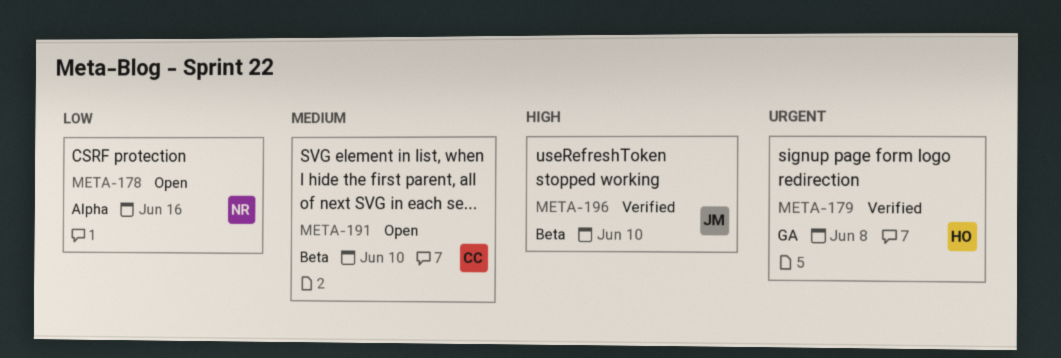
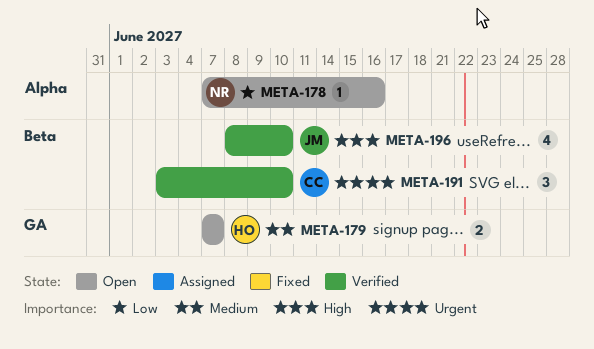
META-179, status: Verified -> Open
META-179, priority: Urgent -> Medium
META-179, due: Jun 8 -> Jun 7
META-191, status: Open -> Verified
META-191, priority: Medium -> Urgent

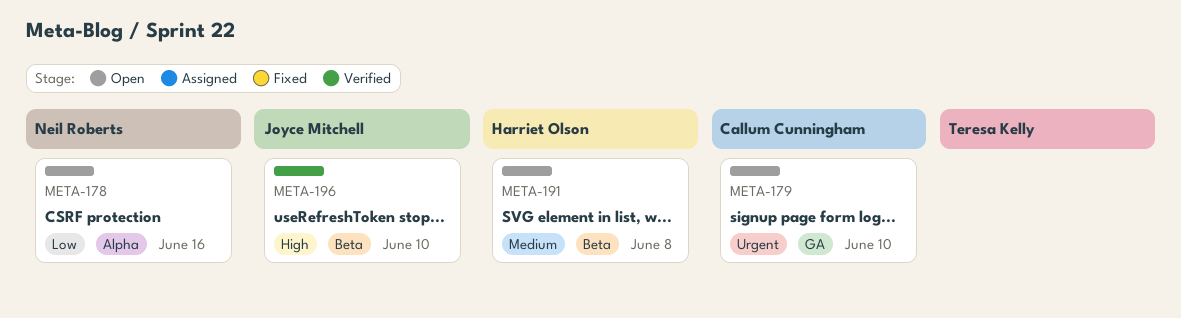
META-179, owner: Harriet Olson -> Callum Cunningham
META-179, priority: Medium -> Urgent
META-179, due: Jun 7 -> Jun 10
META-191, status: Verified -> Open
META-191, owner: Callum Cunningham -> Harriet Olson
META-191, priority: Urgent -> Medium
META-191, due: Jun 10 -> Jun 8

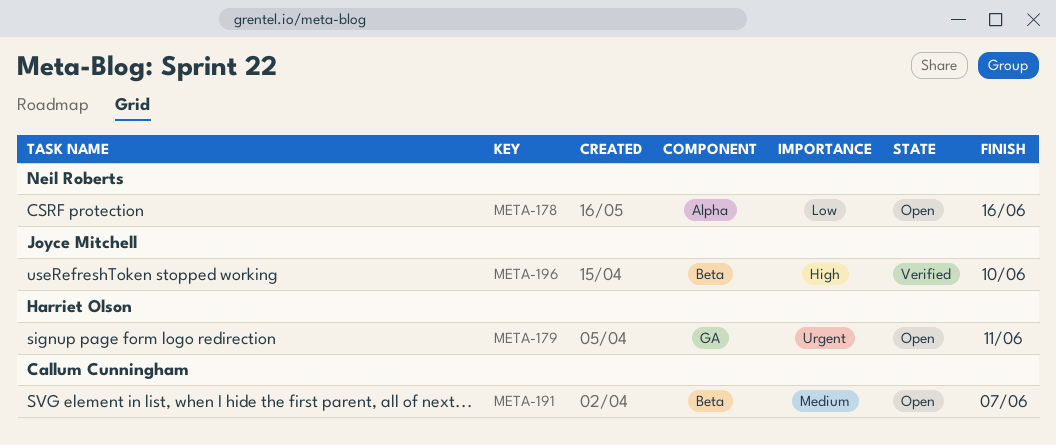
META-179, owner: Callum Cunningham -> Harriet Olson
META-179, due: Jun 10 -> Jun 11
META-191, owner: Harriet Olson -> Callum Cunningham
META-191, due: Jun 8 -> Jun 7

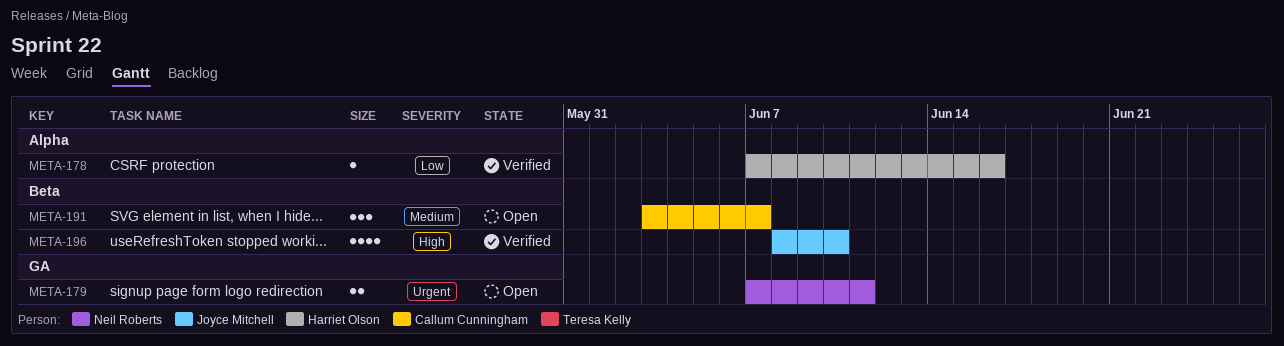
META-178, status: Open -> Verified
META-178, owner: Neil Roberts -> Harriet Olson
META-179, owner: Harriet Olson -> Neil Roberts

